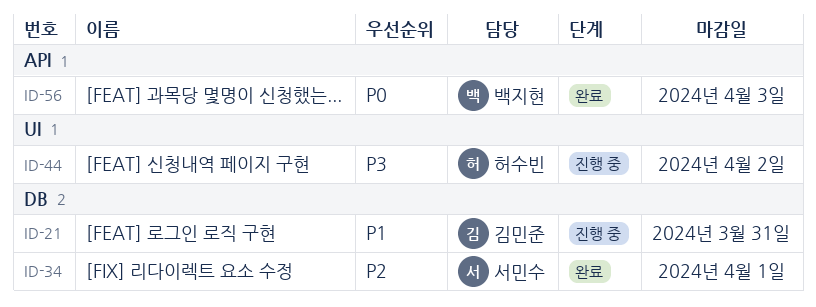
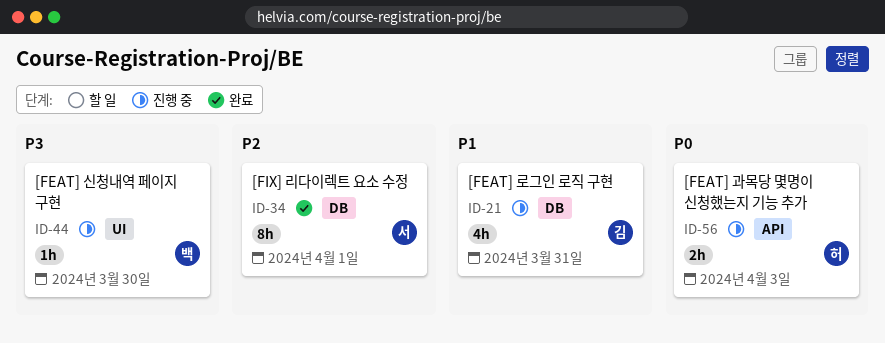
ID-44, owner: 허수빈 -> 백지현
ID-44, due: Apr 2 -> Mar 30
ID-56, status: 완료 -> 진행 중
ID-56, owner: 백지현 -> 허수빈

